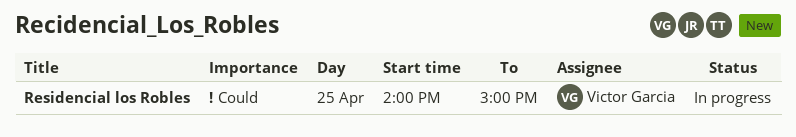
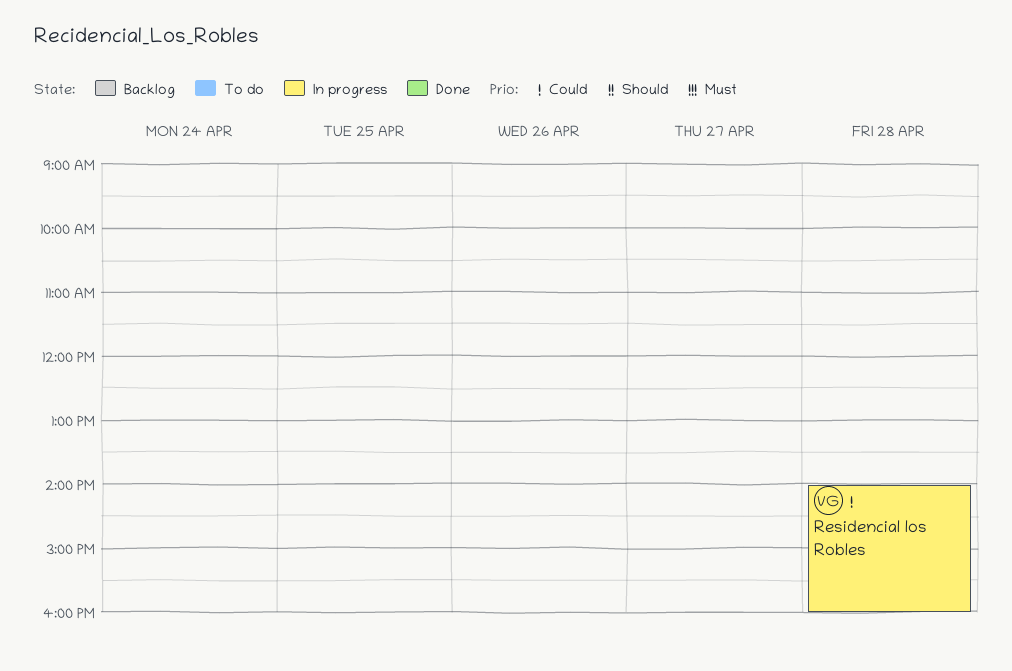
Residencial los Robles, day: Apr 25 -> Apr 28
Residencial los Robles, ends: 15:00 -> 16:00

